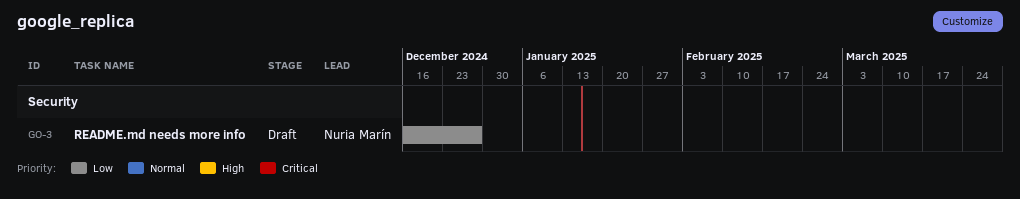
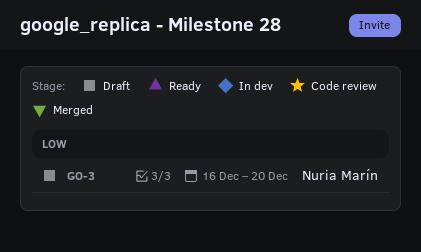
GO-3, due: Dec 27 -> Dec 20

